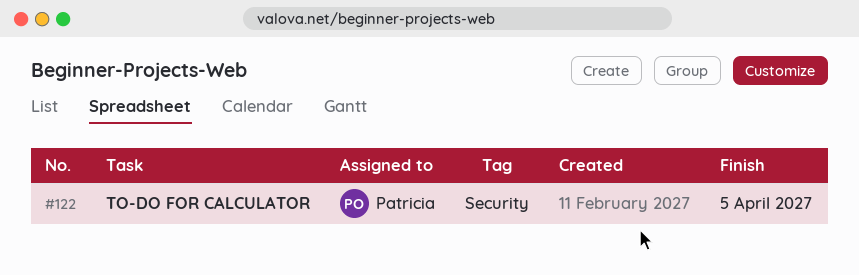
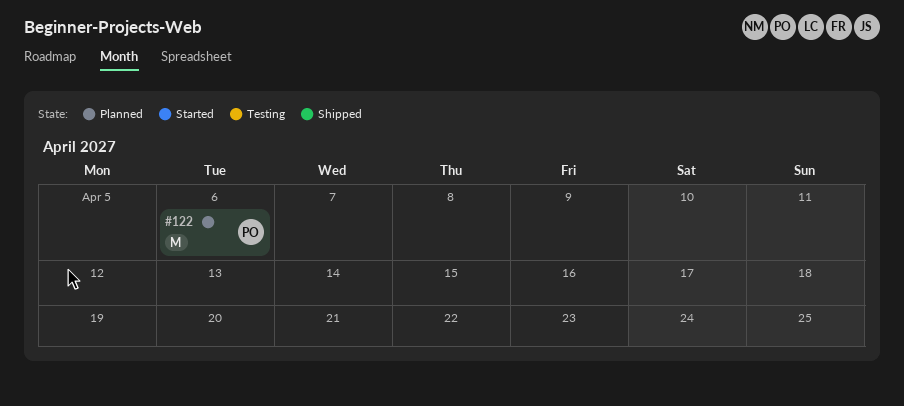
#122, due: Apr 5 -> Apr 6

